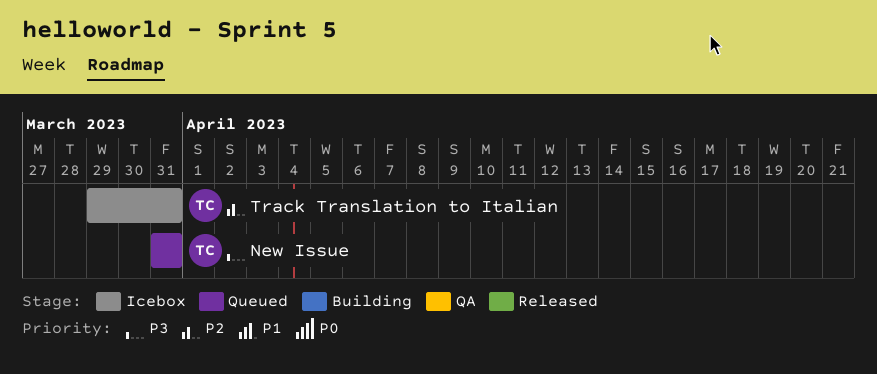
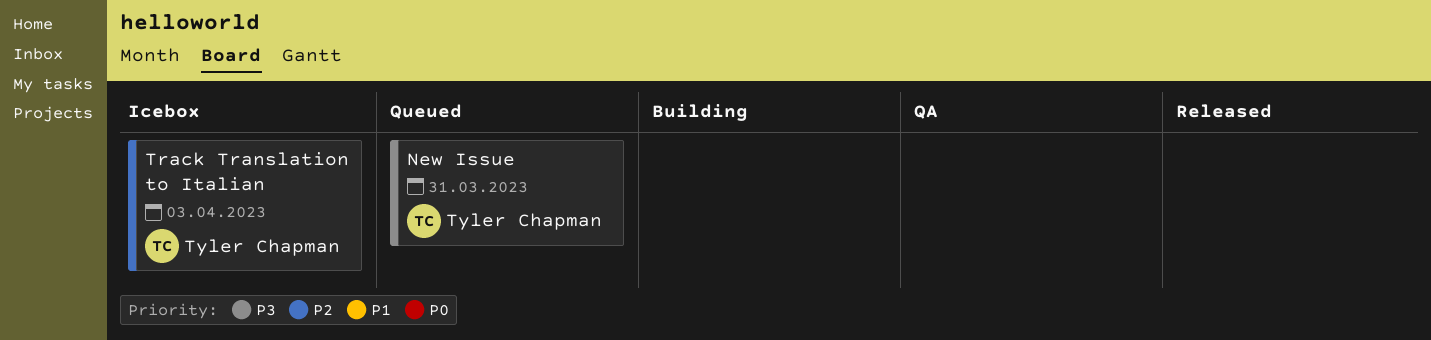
Track Translation to Italian, due: Mar 31 -> Apr 3

